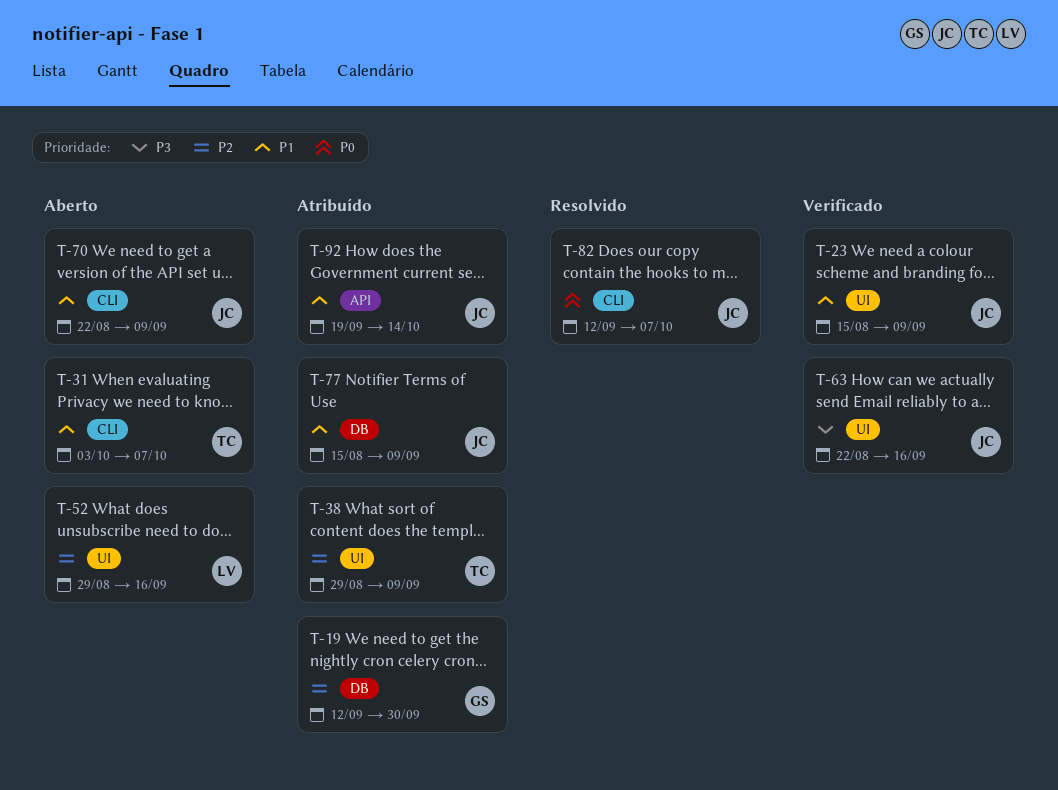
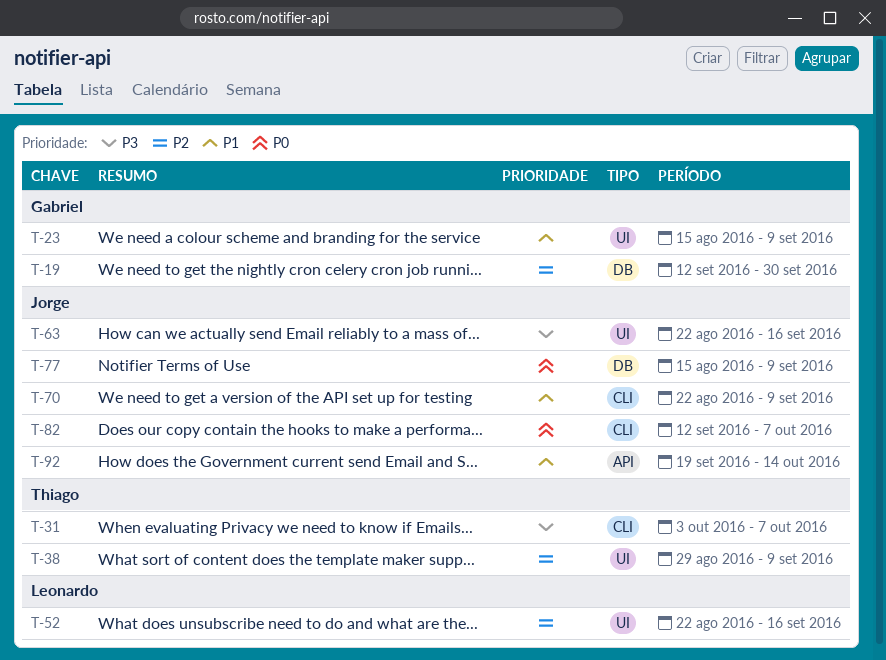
T-23, owner: Jorge -> Gabriel
T-31, priority: P1 -> P3
T-52, start: Aug 29 -> Aug 22
T-77, priority: P1 -> P0

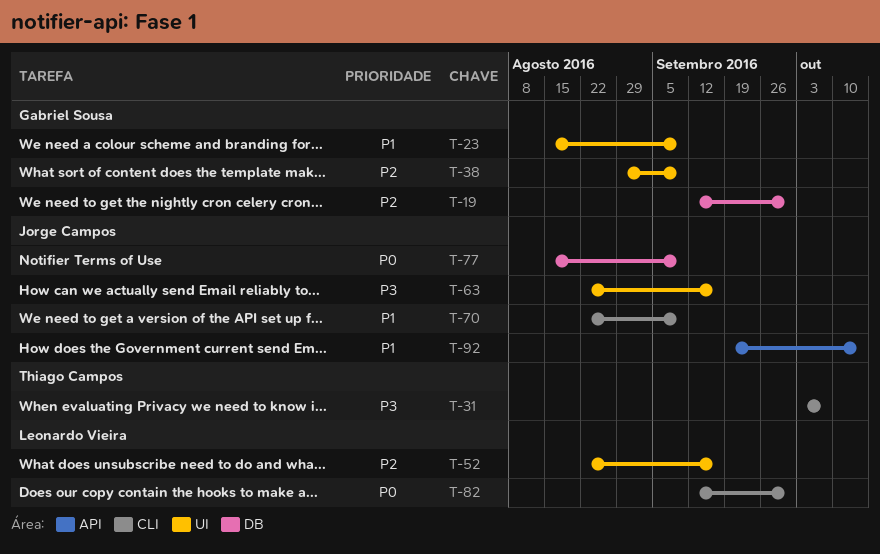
T-38, owner: Thiago Campos -> Gabriel Sousa
T-82, owner: Jorge Campos -> Leonardo Vieira
T-82, due: Oct 7 -> Sep 30

